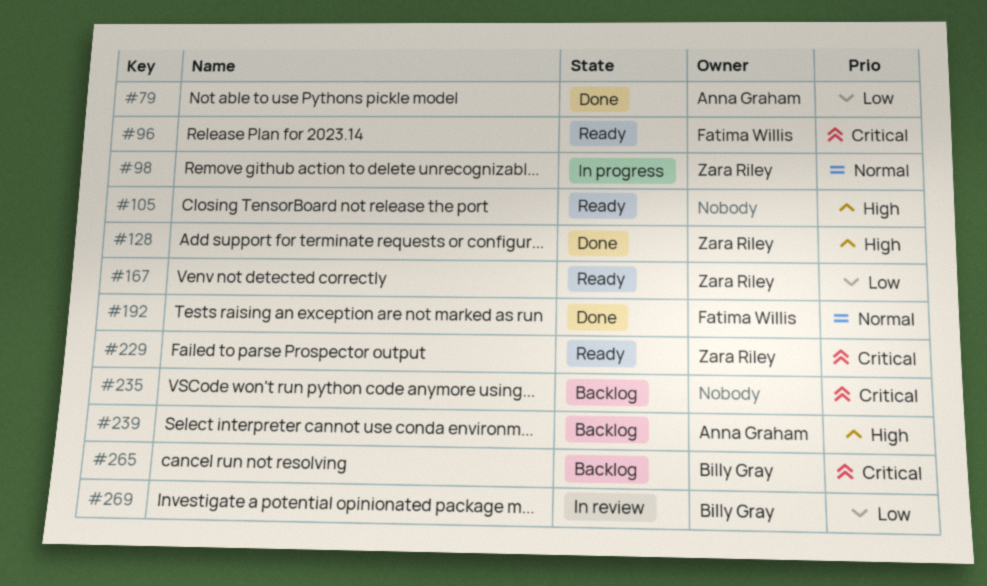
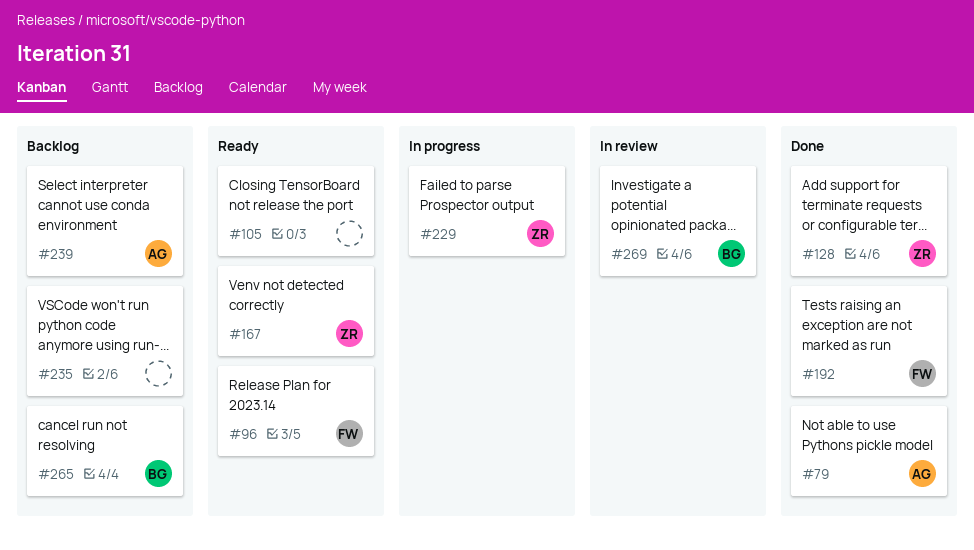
#98: present -> none
#229, status: Ready -> In progress

